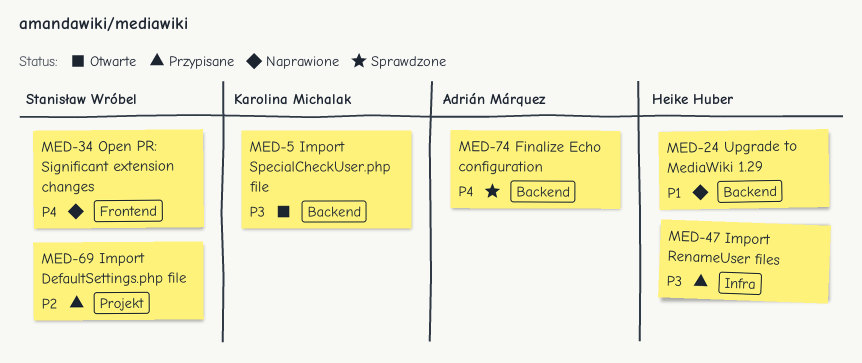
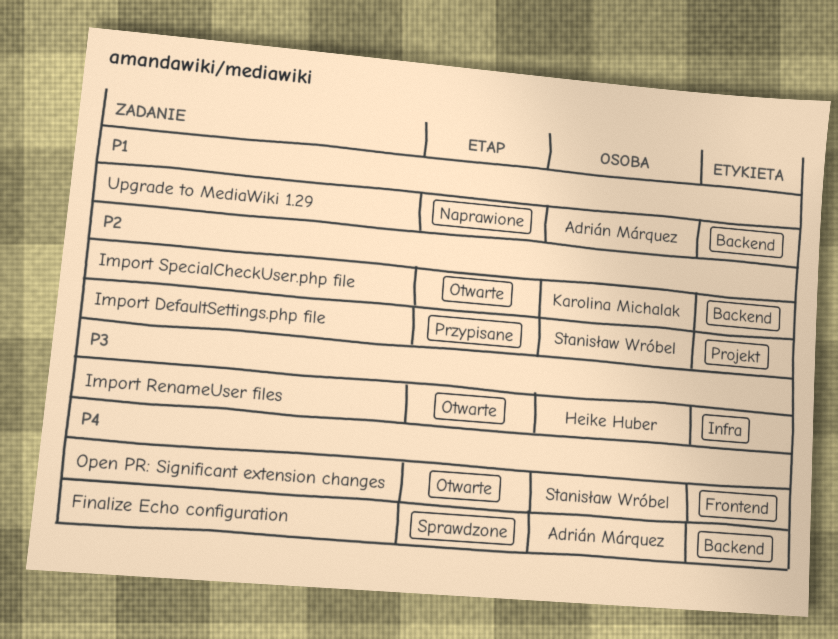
Import RenameUser files, status: Przypisane -> Otwarte
Import SpecialCheckUser.php file, priority: P3 -> P2
Open PR: Significant extension changes, status: Naprawione -> Otwarte
Upgrade to MediaWiki 1.29, owner: Heike Huber -> Adrián Márquez

